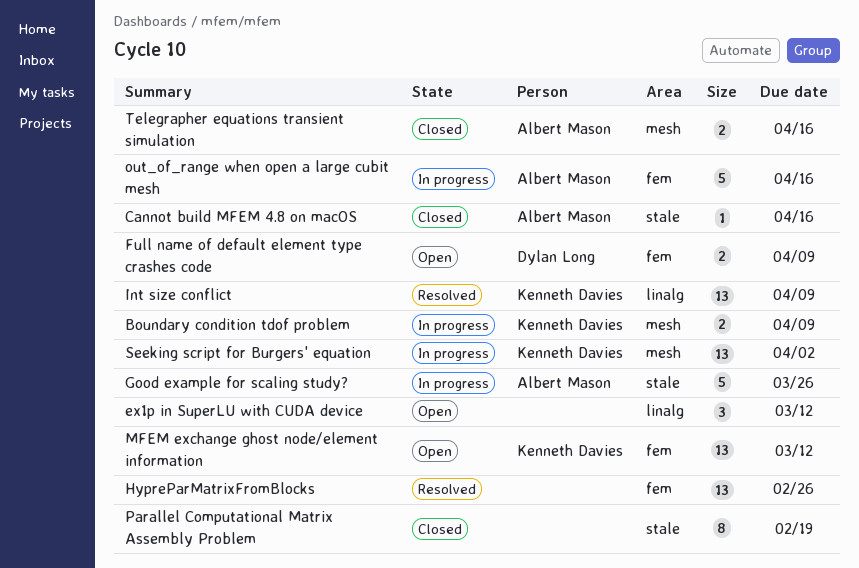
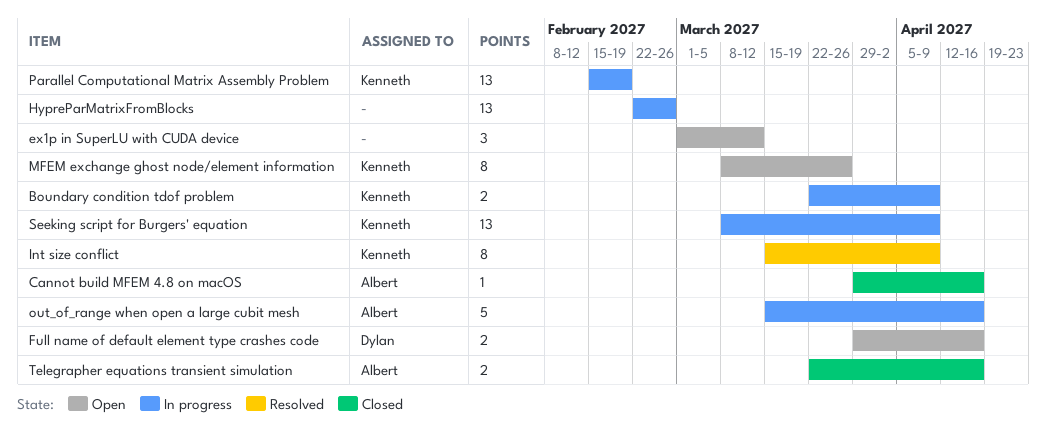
Full name of default element type crashes code, due: Apr 9 -> Apr 16
Good example for scaling study?: present -> none
HypreParMatrixFromBlocks, status: Resolved -> In progress
Int size conflict, estimate: 13 -> 8
MFEM exchange ghost node/element information, estimate: 13 -> 8
MFEM exchange ghost node/element information, due: Mar 12 -> Mar 26
Parallel Computational Matrix Assembly Problem, status: Closed -> In progress
Parallel Computational Matrix Assembly Problem, owner: none -> Kenneth Davies
Parallel Computational Matrix Assembly Problem, estimate: 8 -> 13
Seeking script for Burgers' equation, due: Apr 2 -> Apr 9

